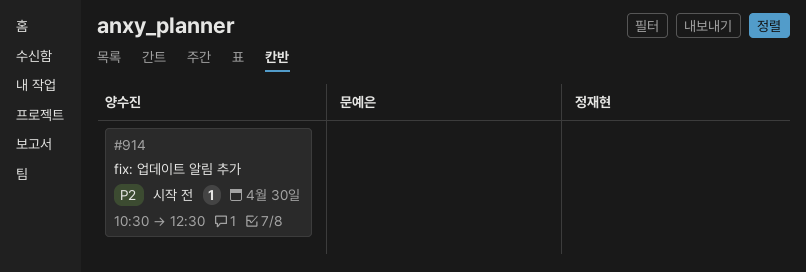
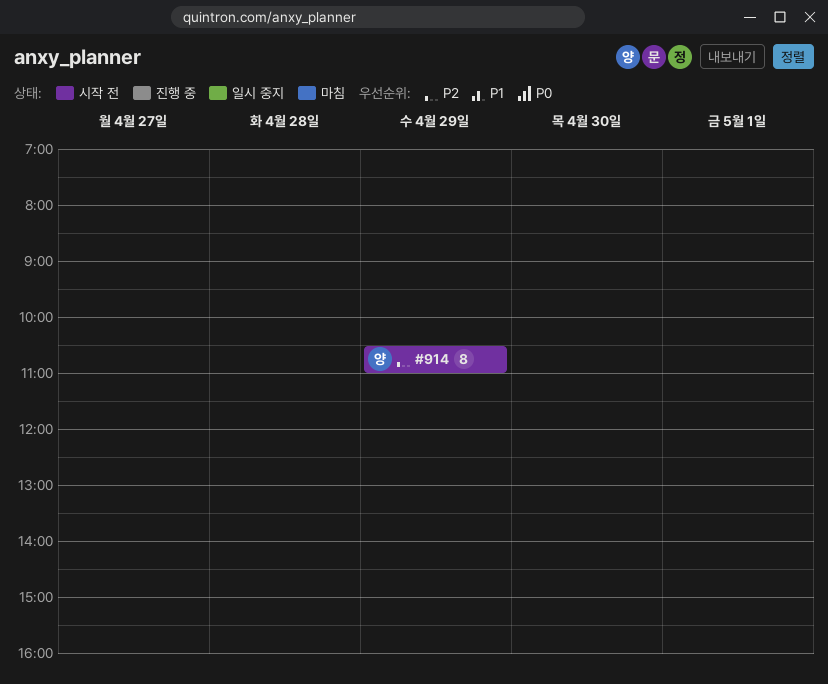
#914, estimate: 1 -> 8
#914, day: Apr 30 -> Apr 29
#914, ends: 12:30 -> 11:00

